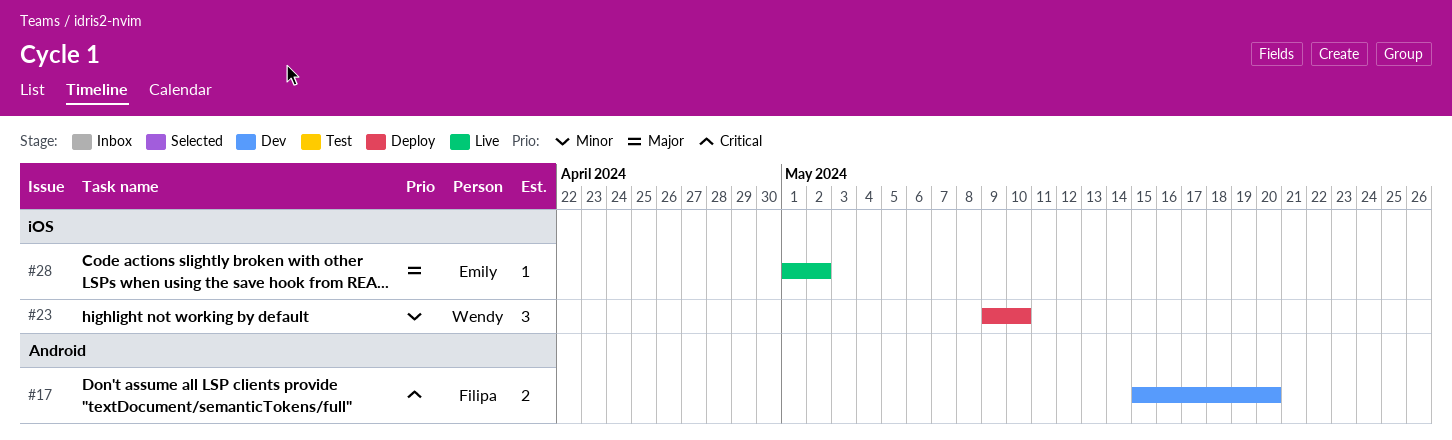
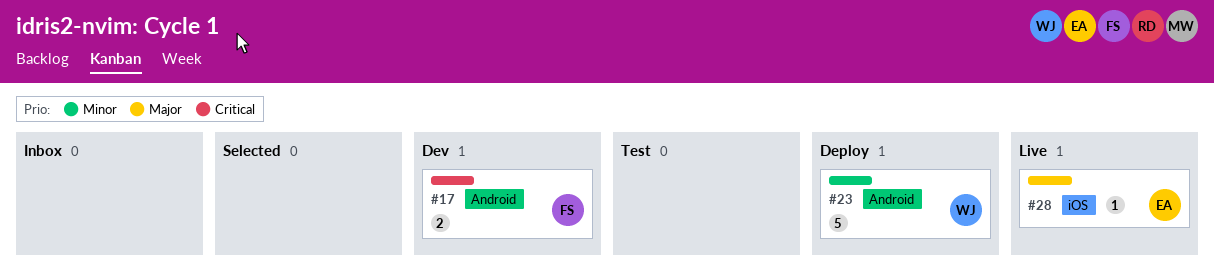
#23, label: iOS -> Android
#23, estimate: 3 -> 5

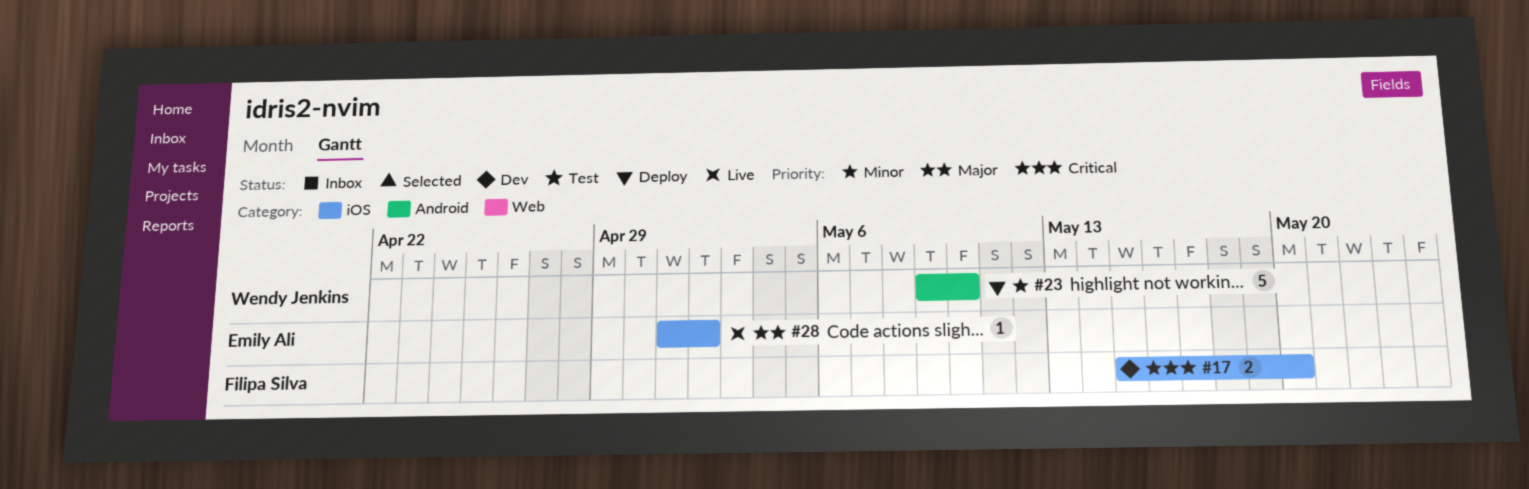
#17, label: Android -> iOS

